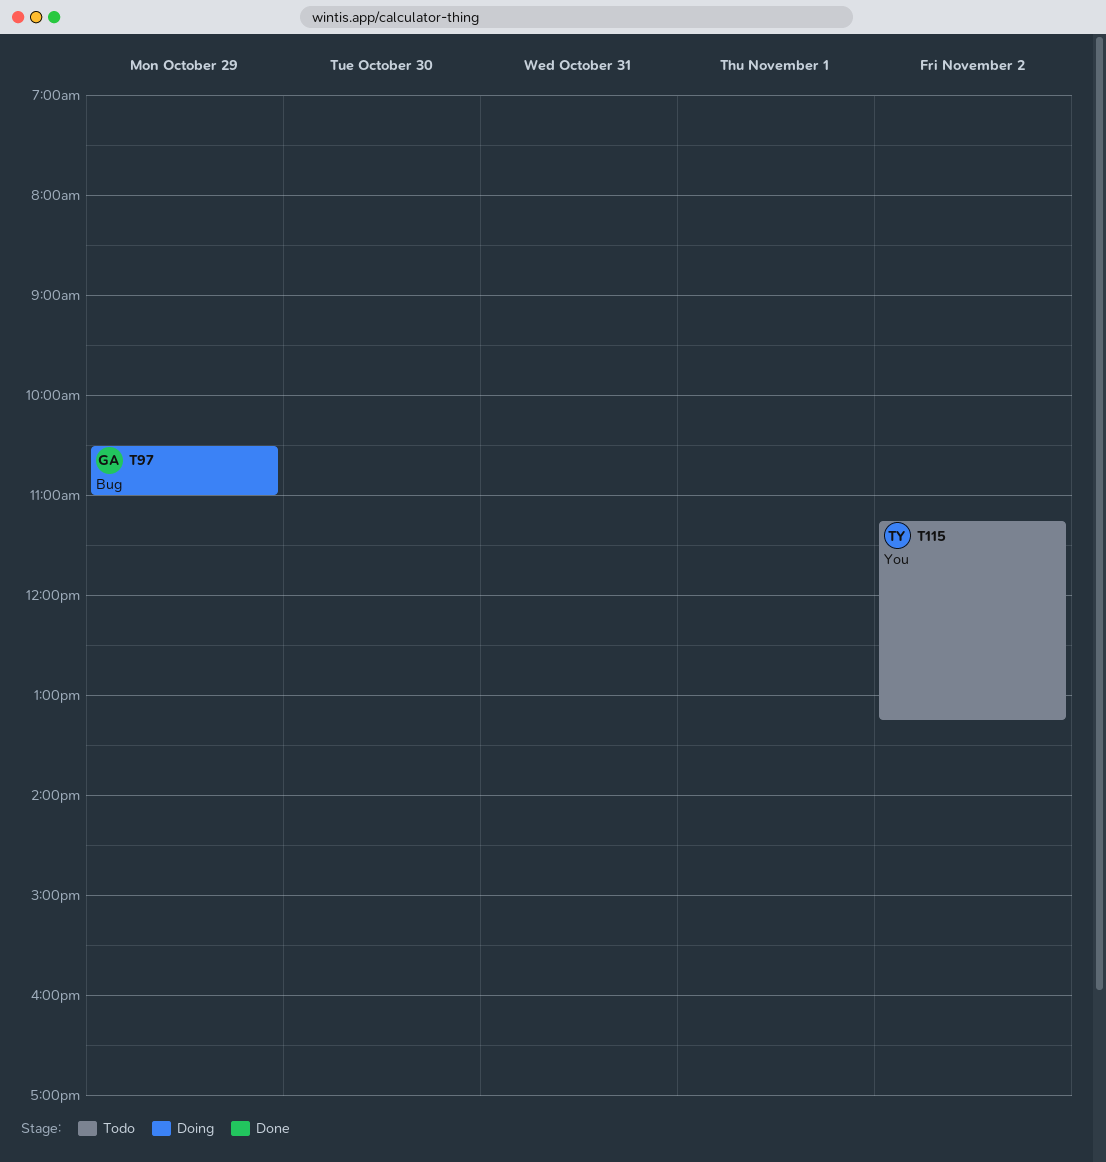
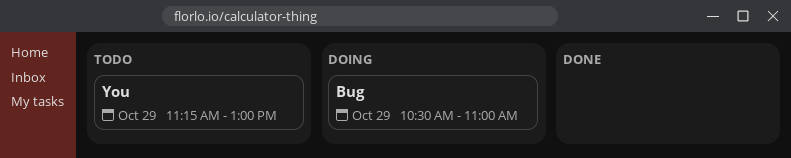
You, day: Nov 2 -> Oct 29
You, ends: 13:15 -> 13:00

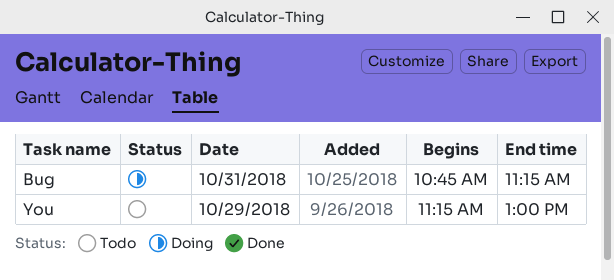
Bug, day: Oct 29 -> Oct 31
Bug, begins: 10:30 -> 10:45
Bug, ends: 11:00 -> 11:15

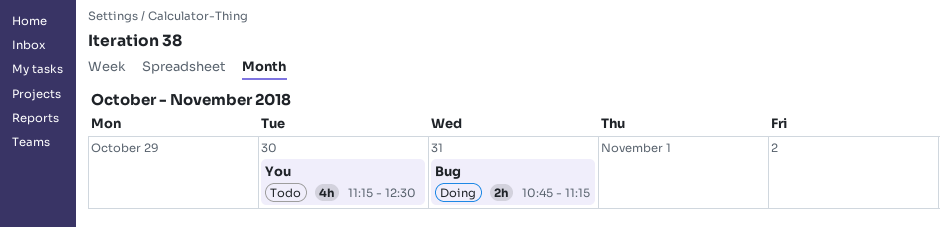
You, day: Oct 29 -> Oct 30
You, ends: 13:00 -> 12:30

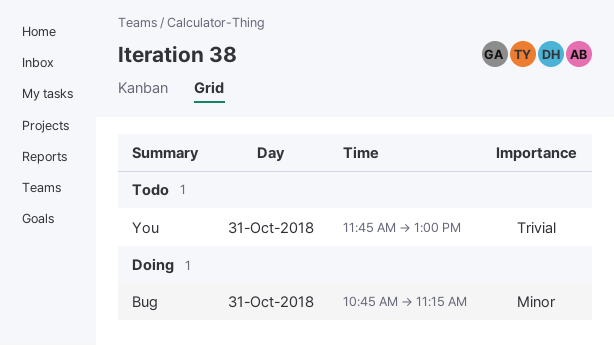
You, day: Oct 30 -> Oct 31
You, begins: 11:15 -> 11:45
You, ends: 12:30 -> 13:00

